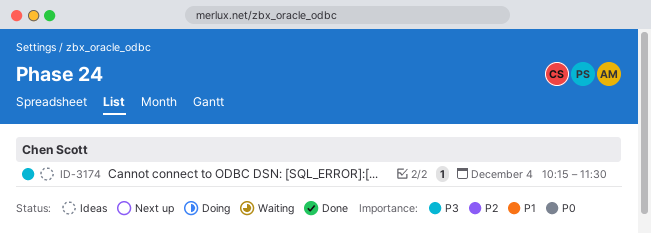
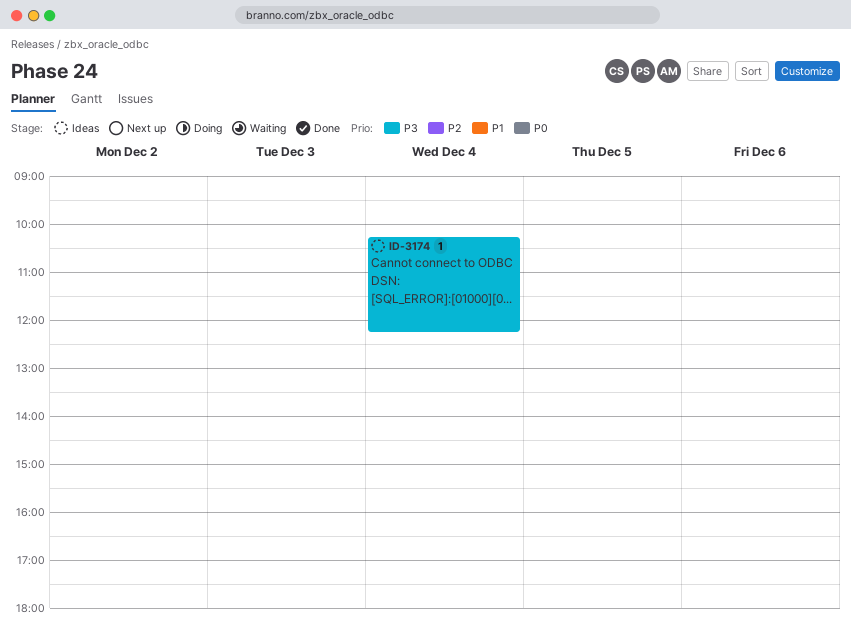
ID-3174, ends: 11:30 -> 12:15

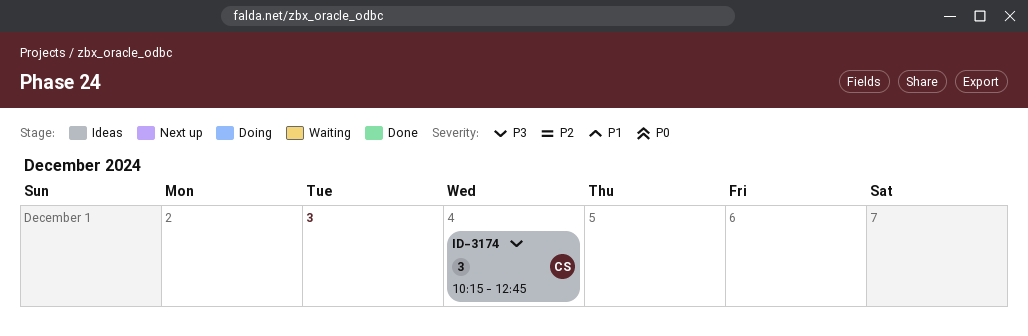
ID-3174, estimate: 1 -> 3
ID-3174, ends: 12:15 -> 12:45

